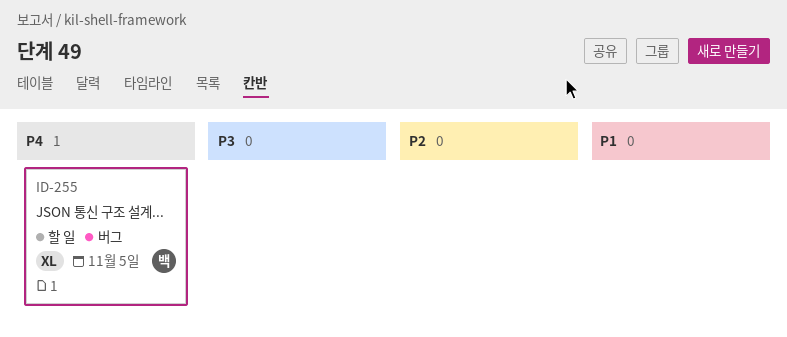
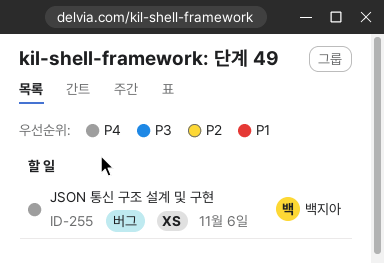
ID-255, estimate: XL -> XS
ID-255, due: Nov 5 -> Nov 6

